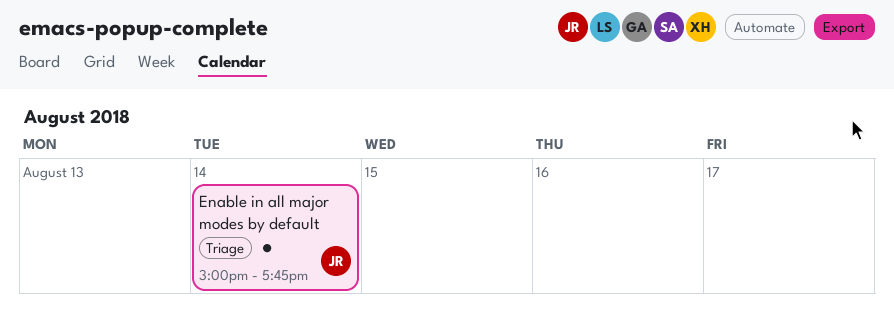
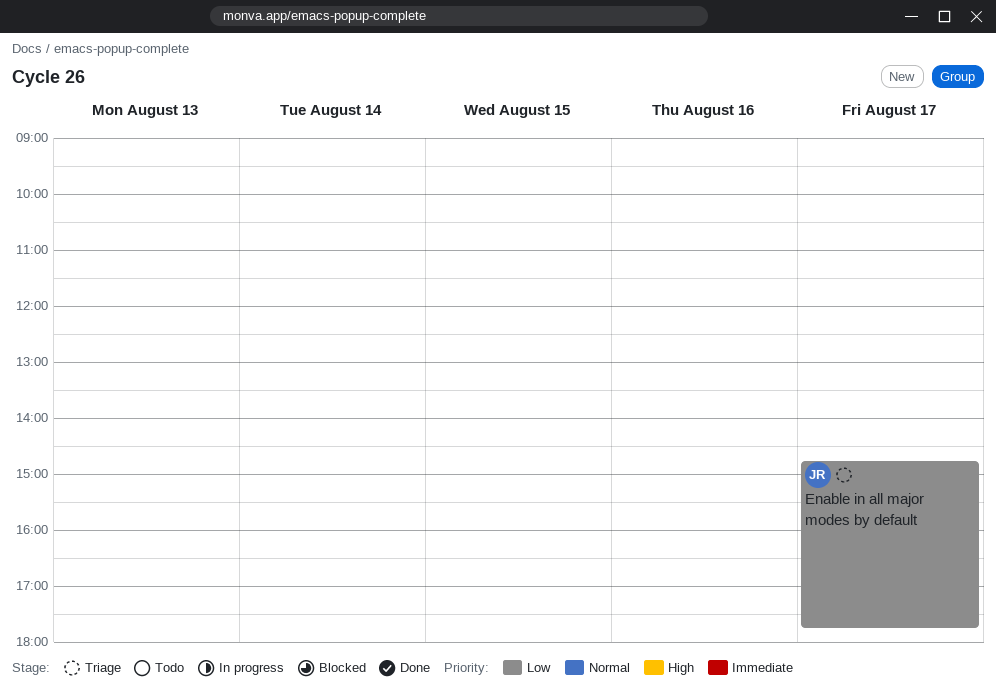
Enable in all major modes by default, day: Aug 14 -> Aug 17
Enable in all major modes by default, begins: 15:00 -> 14:45

